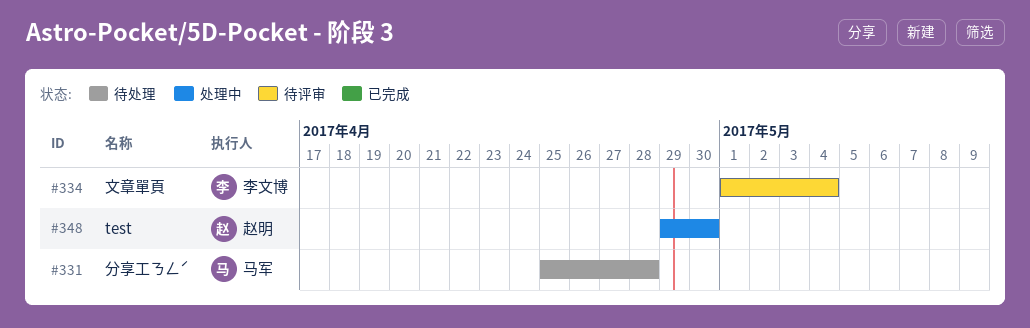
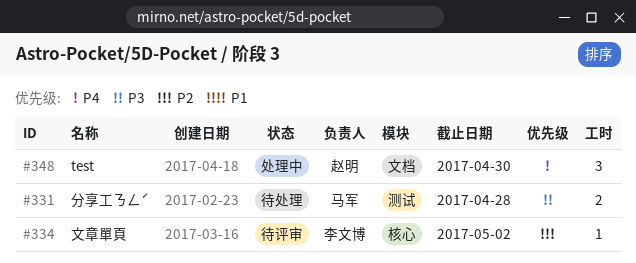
#334, due: May 4 -> May 2

